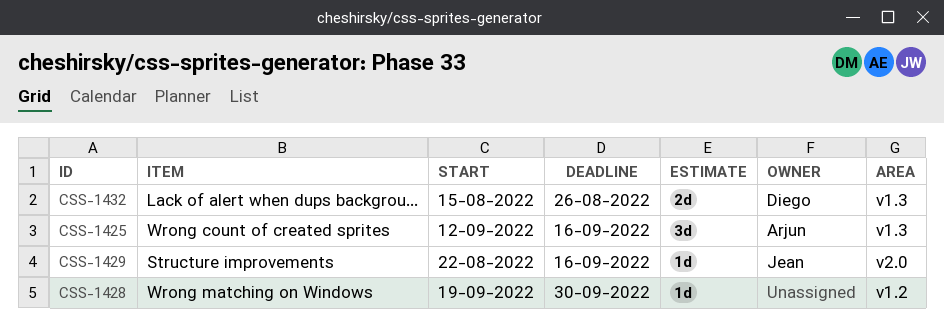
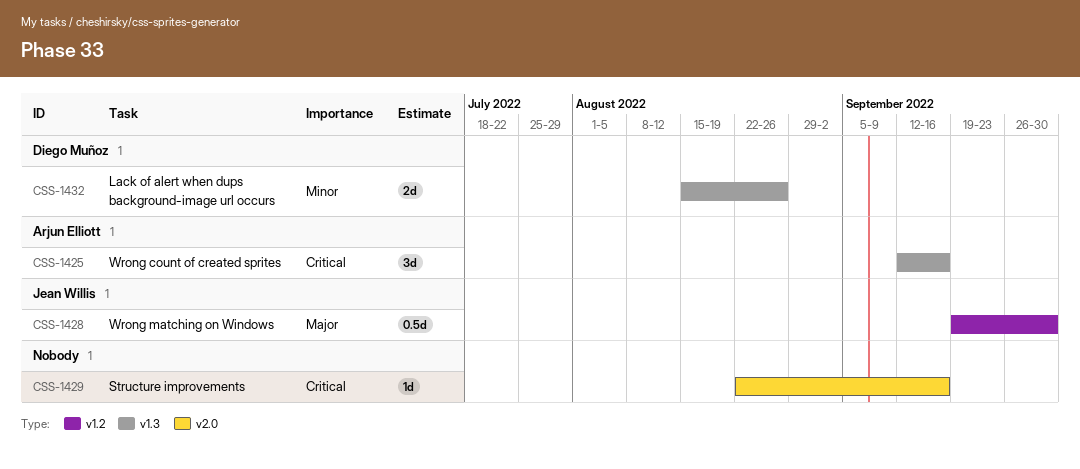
CSS-1428, owner: none -> Jean Willis
CSS-1428, estimate: 1d -> 0.5d
CSS-1429, owner: Jean Willis -> none

